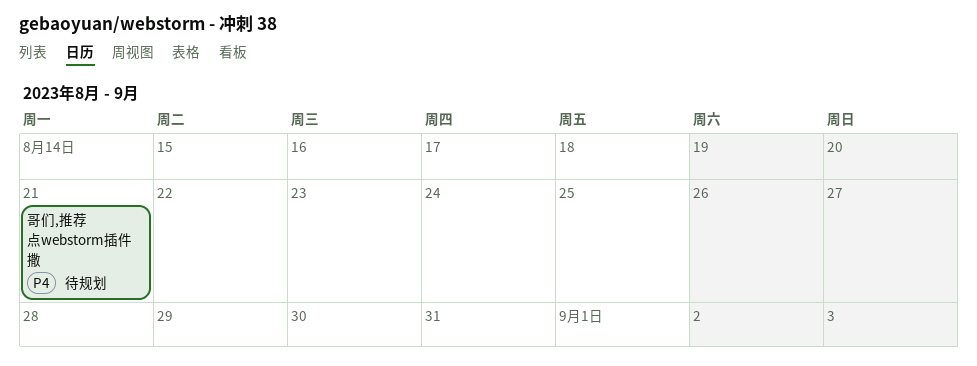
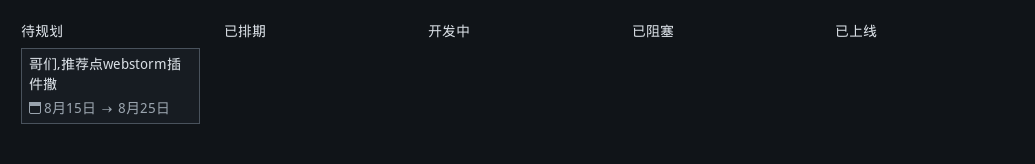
哥们,推荐点webstorm插件撒, due: Aug 21 -> Aug 25

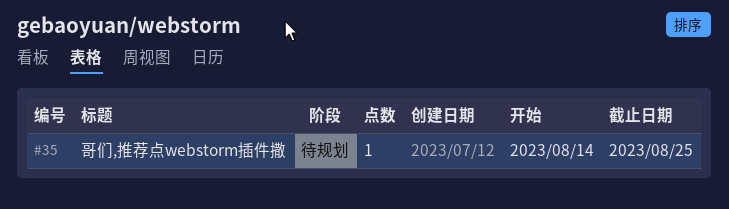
哥们,推荐点webstorm插件撒, start: Aug 15 -> Aug 14

